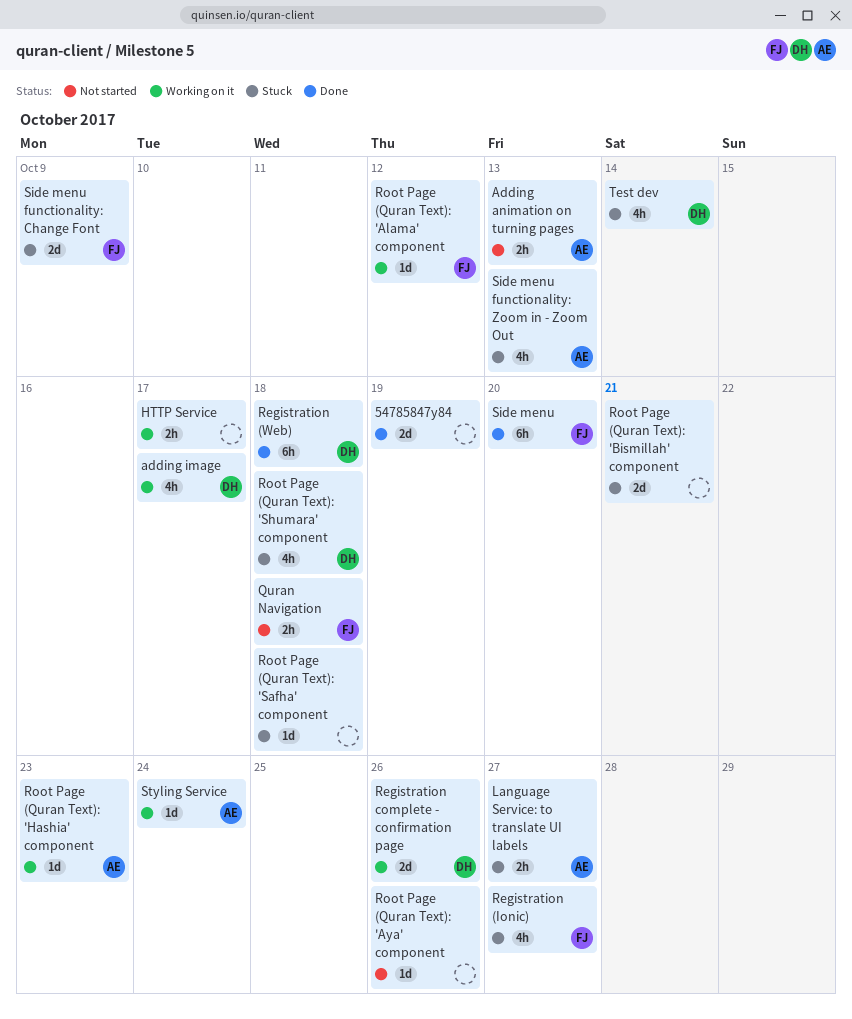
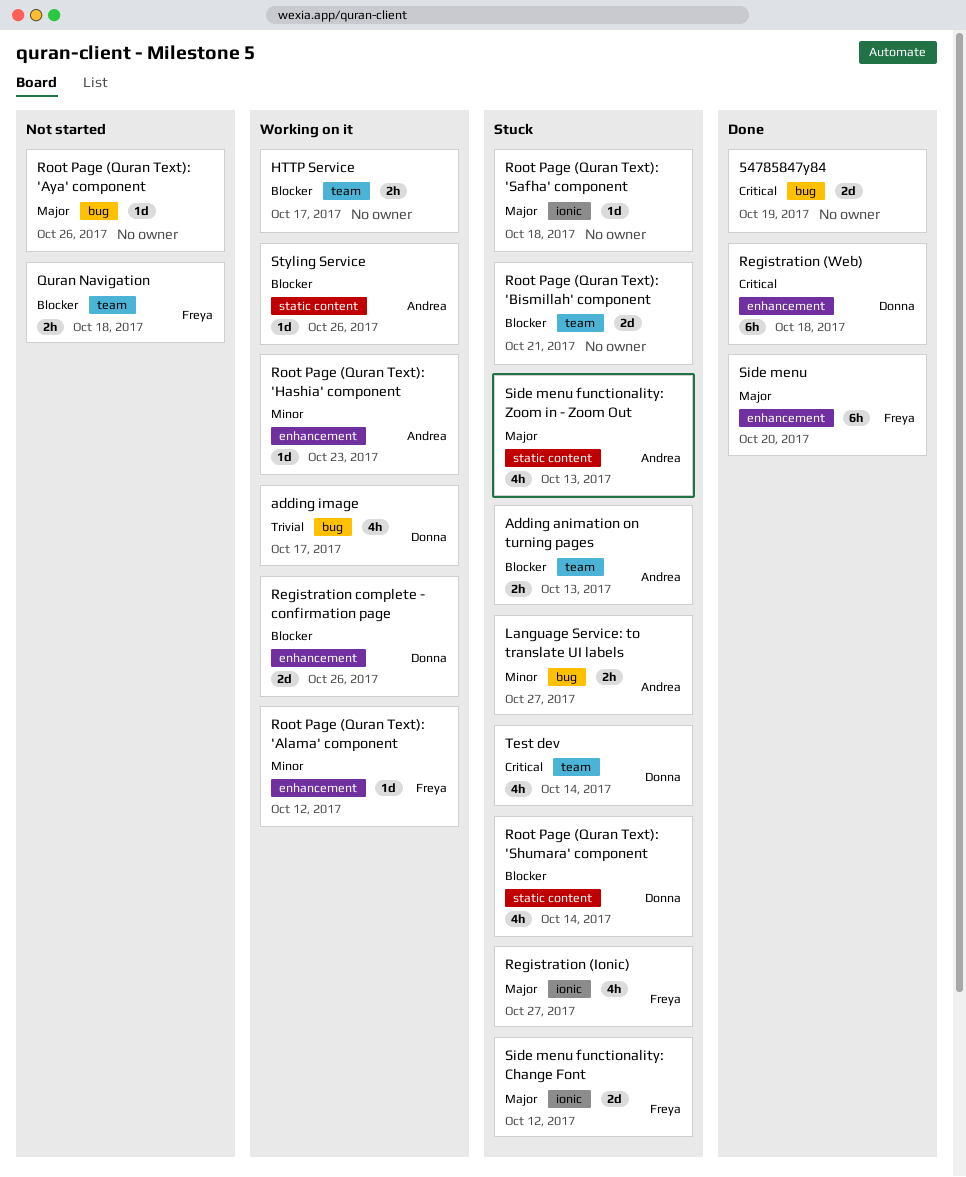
Adding animation on turning pages, status: Not started -> Stuck
Root Page (Quran Text): 'Shumara' component, due: Oct 18 -> Oct 14
Side menu functionality: Change Font, due: Oct 9 -> Oct 12
Styling Service, due: Oct 24 -> Oct 26

